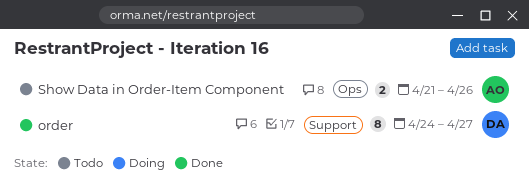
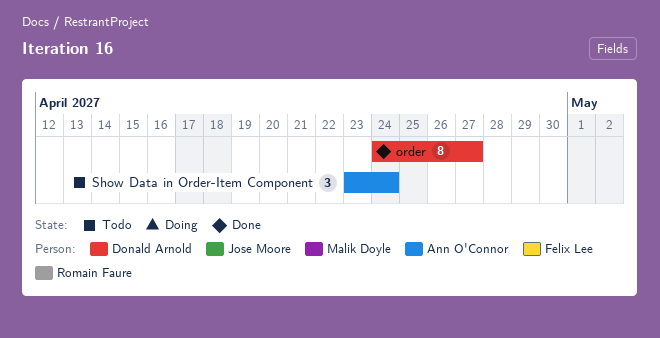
Show Data in Order-Item Component, estimate: 2 -> 3
Show Data in Order-Item Component, start: Apr 21 -> Apr 23
Show Data in Order-Item Component, due: Apr 26 -> Apr 24

